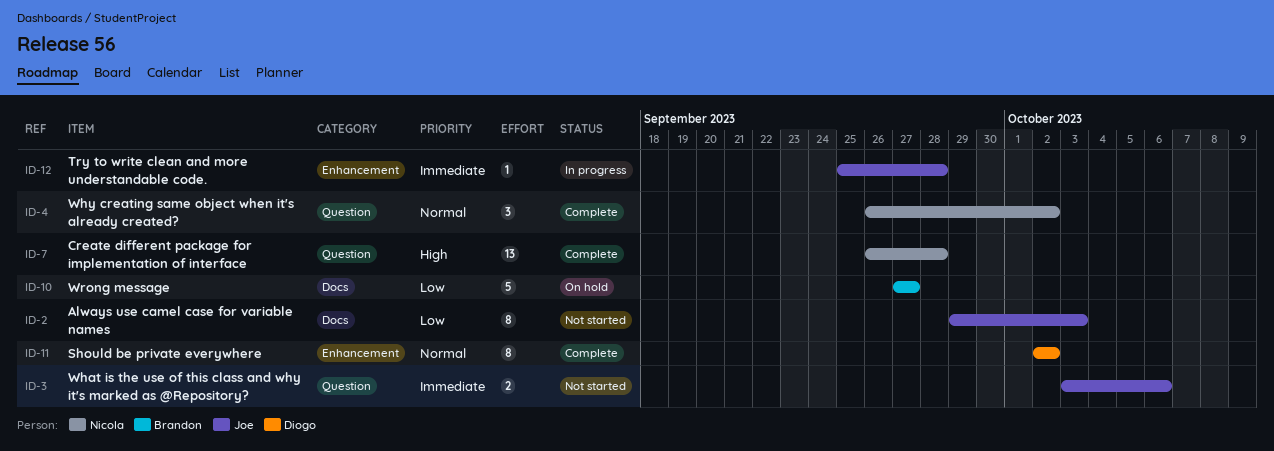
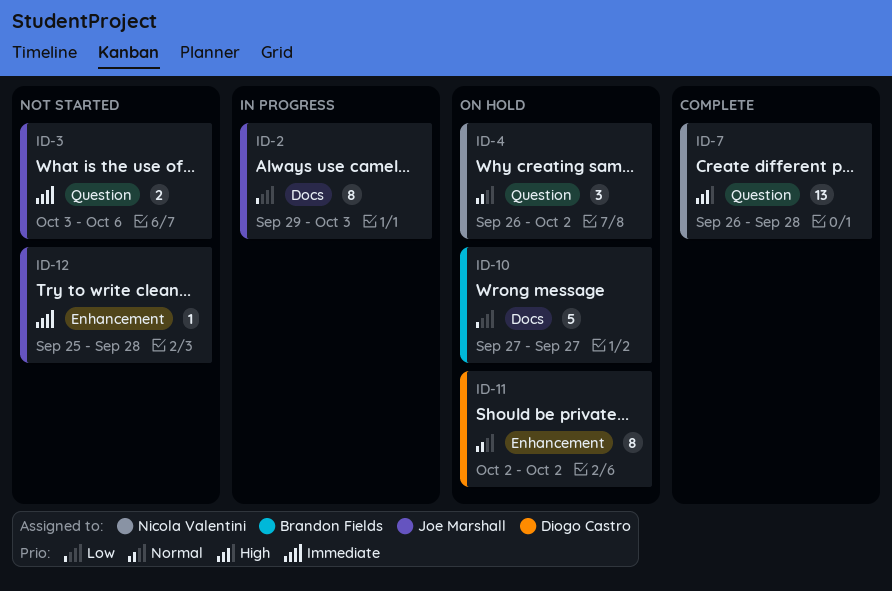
ID-2, status: Not started -> In progress
ID-4, status: Complete -> On hold
ID-11, status: Complete -> On hold
ID-12, status: In progress -> Not started

